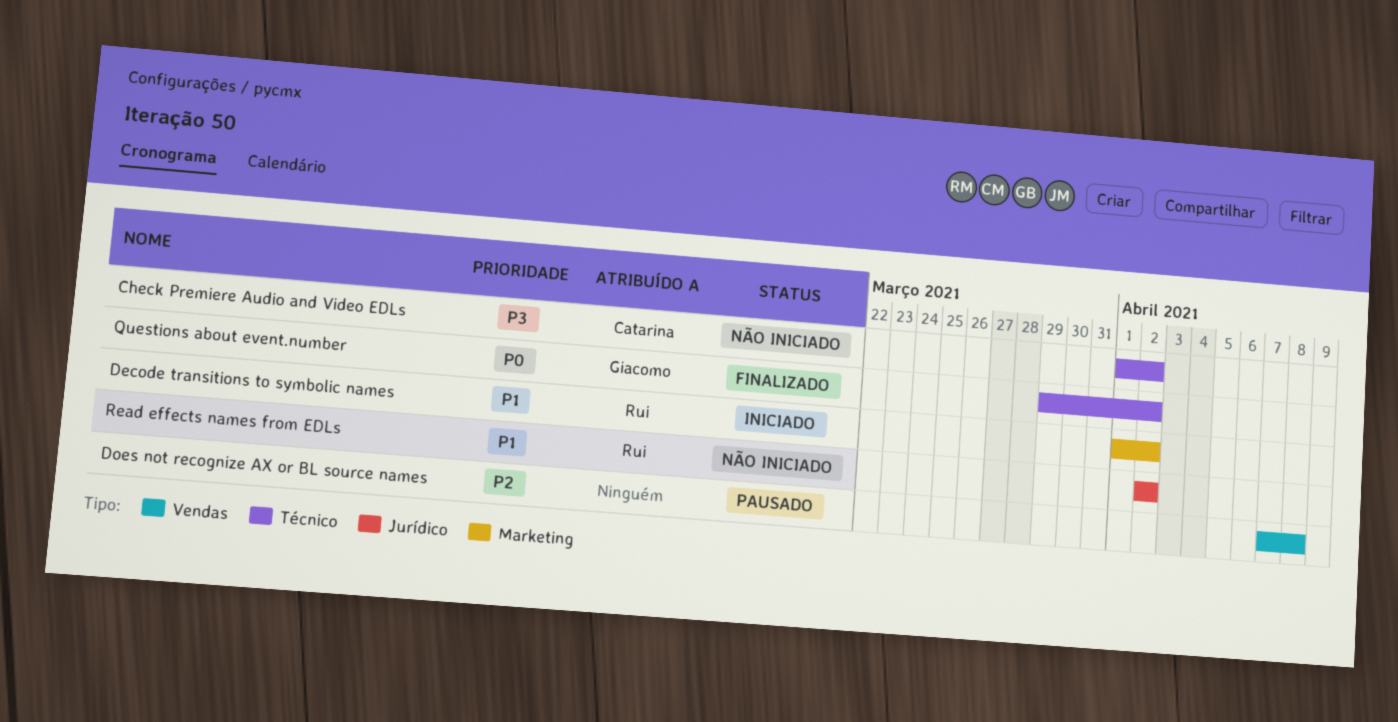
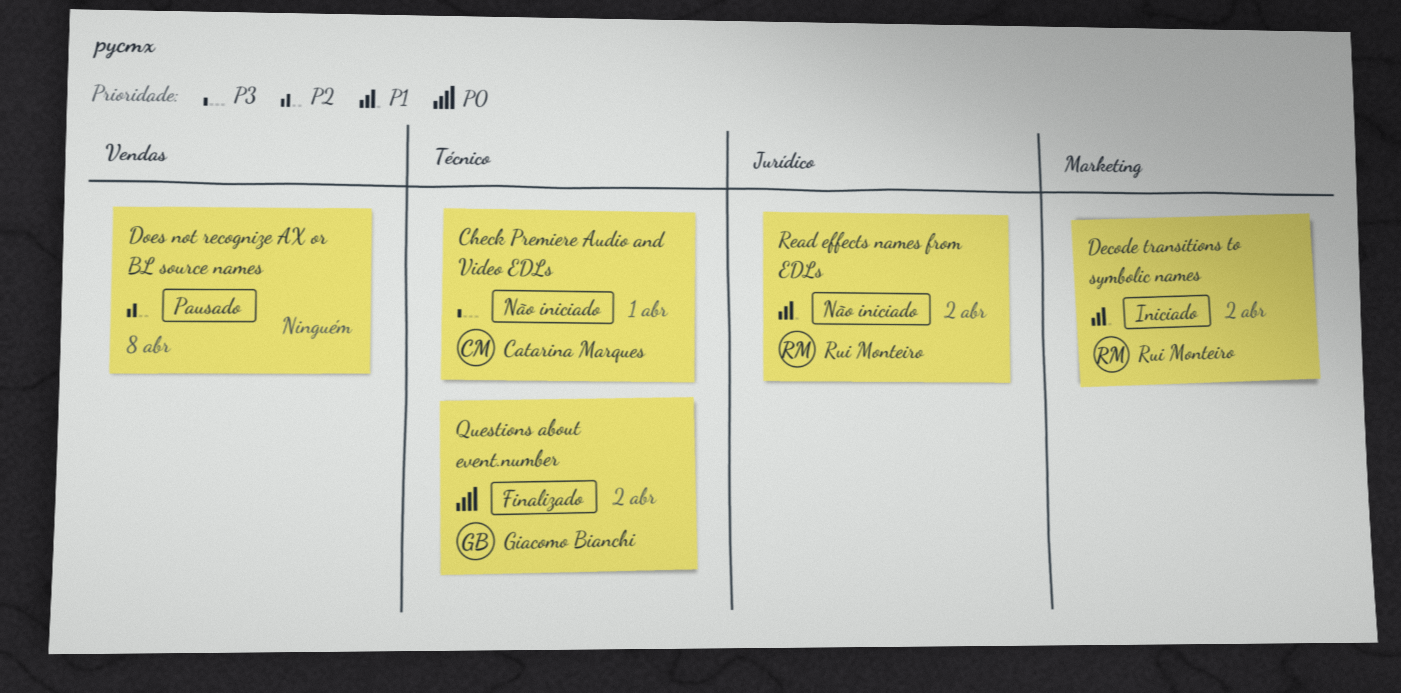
Check Premiere Audio and Video EDLs, due: Apr 2 -> Apr 1

